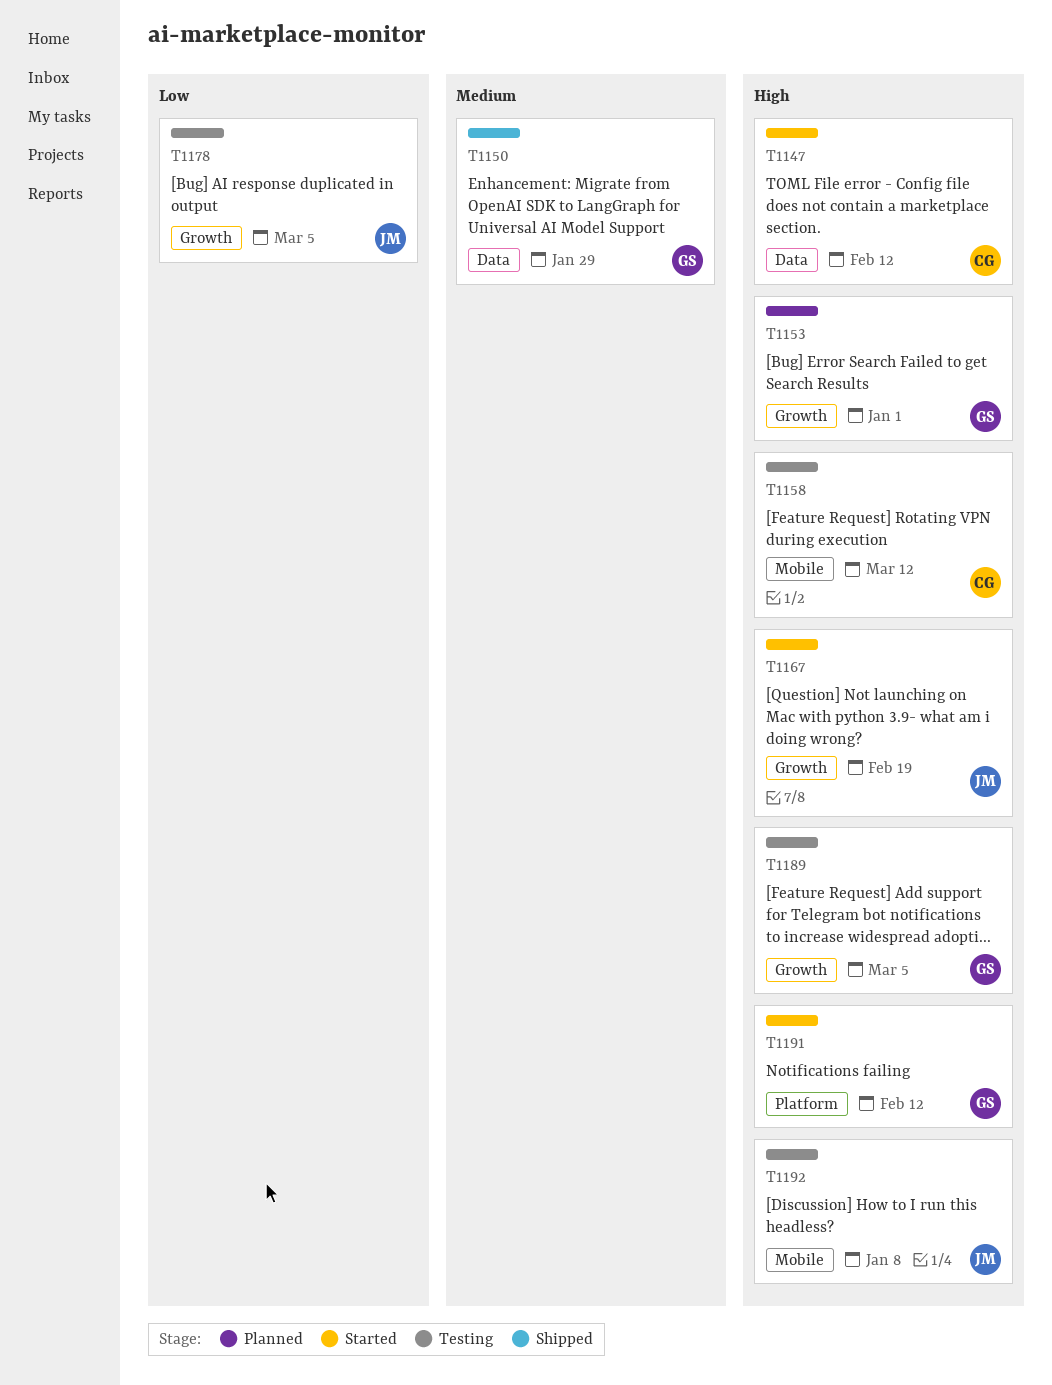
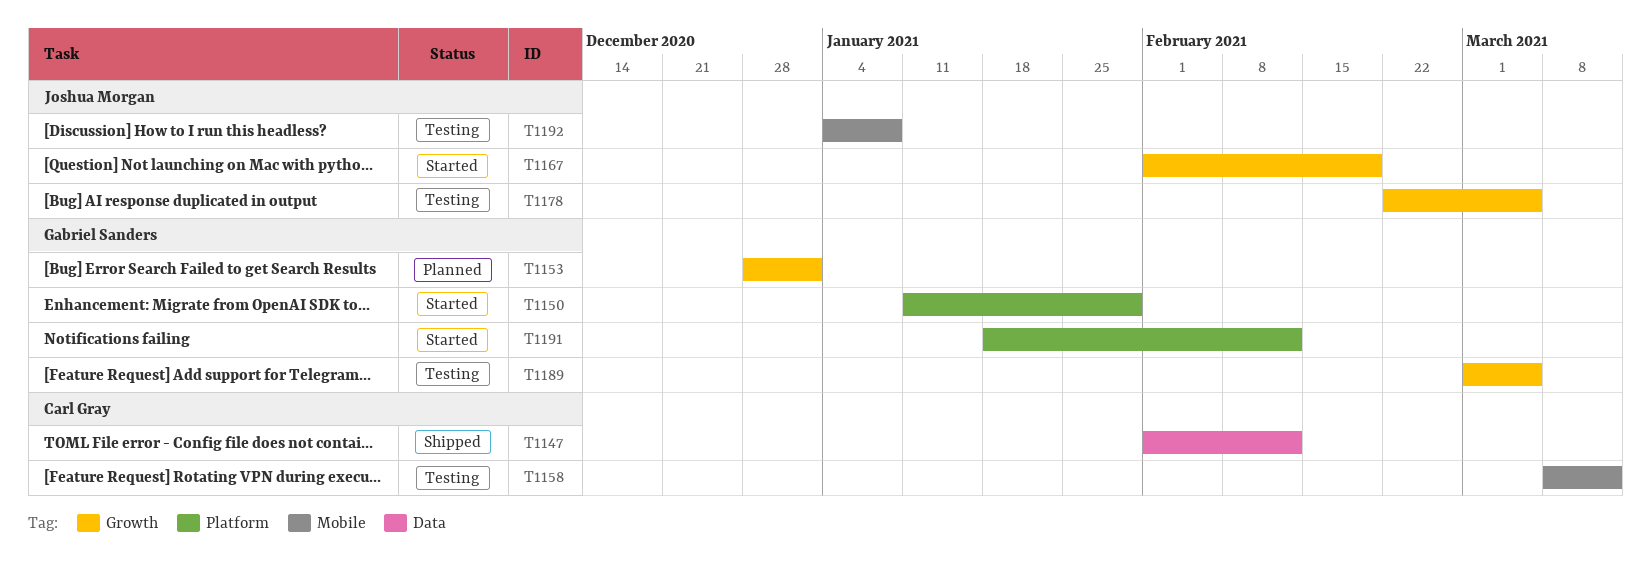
T1147, status: Started -> Shipped
T1150, status: Shipped -> Started
T1150, label: Data -> Platform

